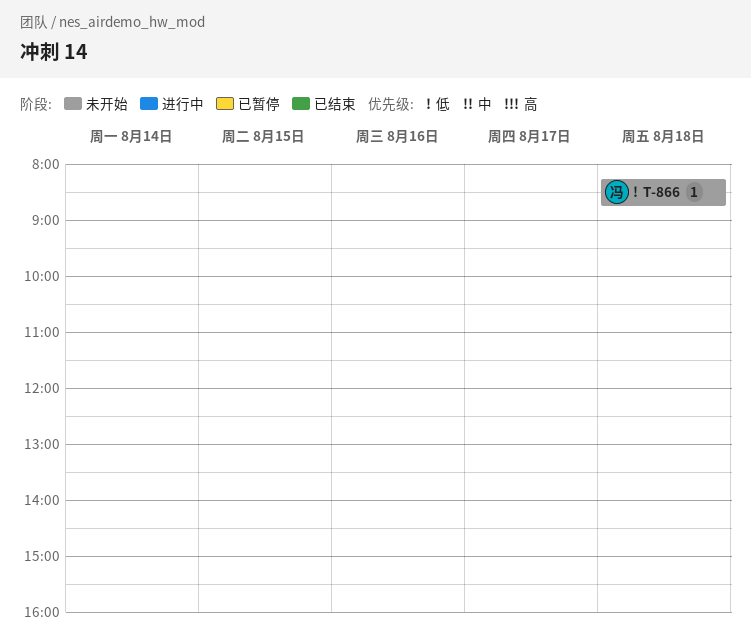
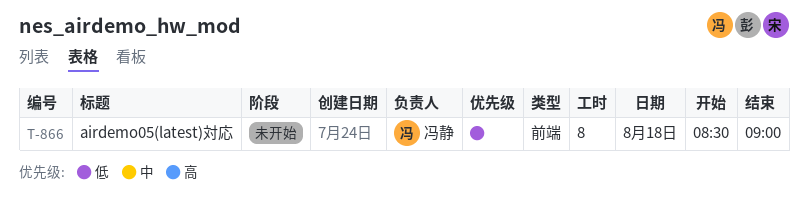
T-866, estimate: 1 -> 8
T-866, begins: 08:15 -> 08:30
T-866, ends: 08:45 -> 09:00

